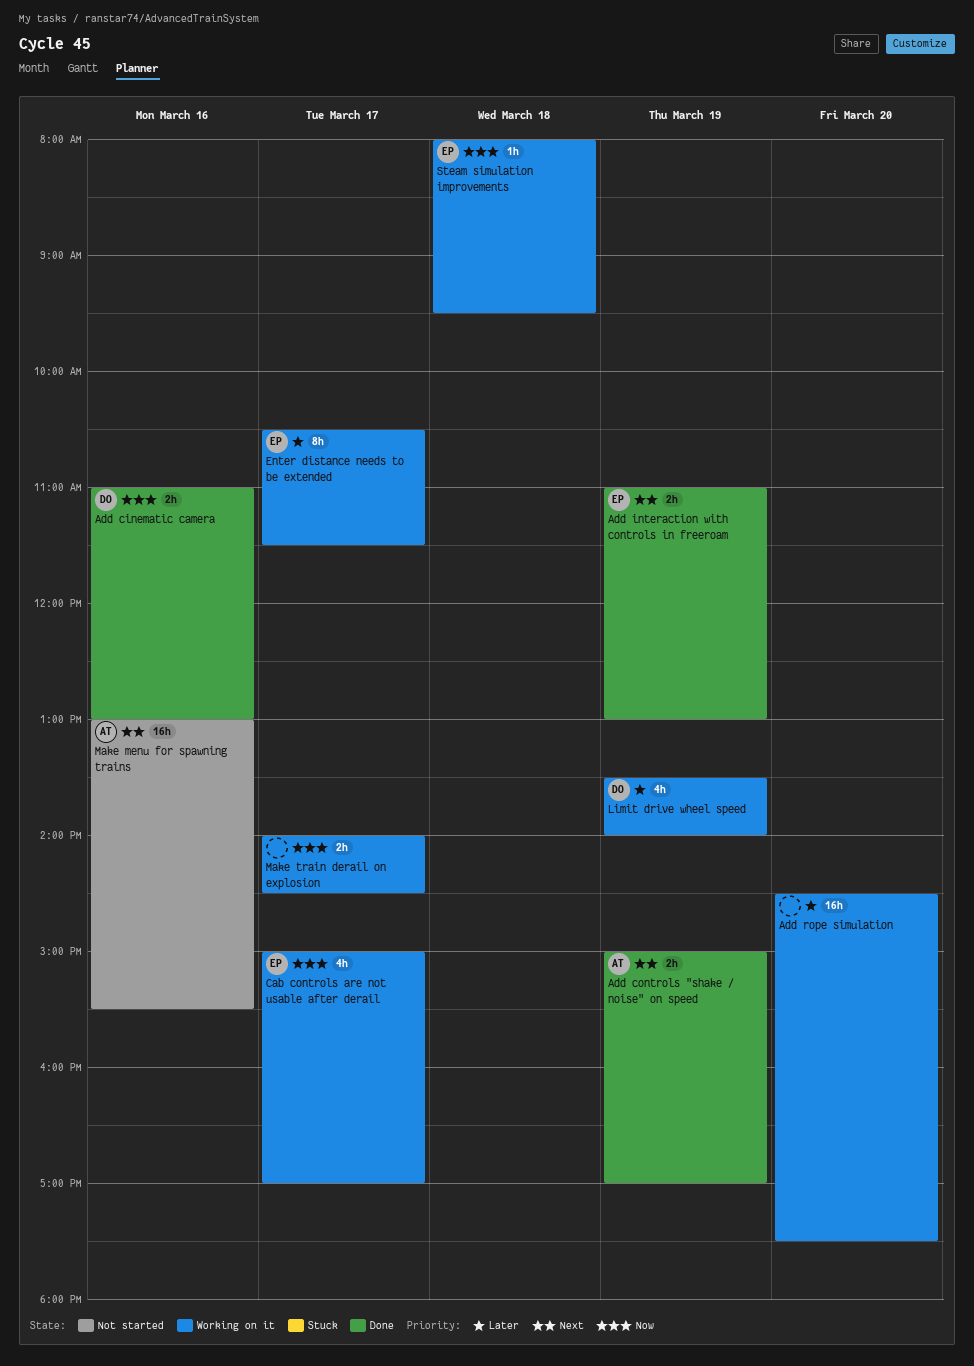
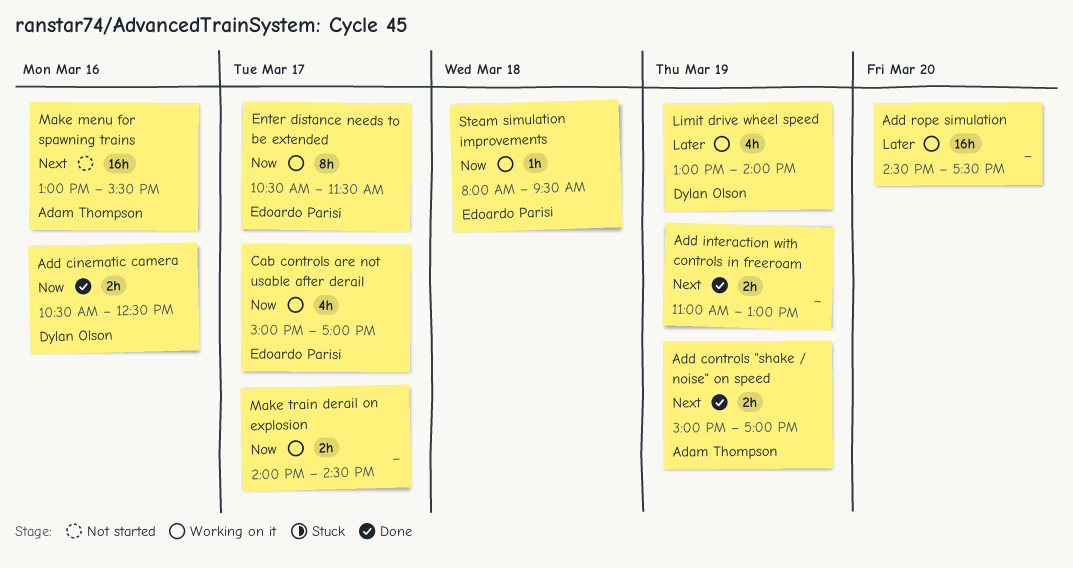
Add cinematic camera, begins: 11:00 -> 10:30
Add cinematic camera, ends: 13:00 -> 12:30
Add interaction with controls in freeroam, owner: Edoardo Parisi -> none
Enter distance needs to be extended, priority: Later -> Now
Limit drive wheel speed, begins: 13:30 -> 13:00

